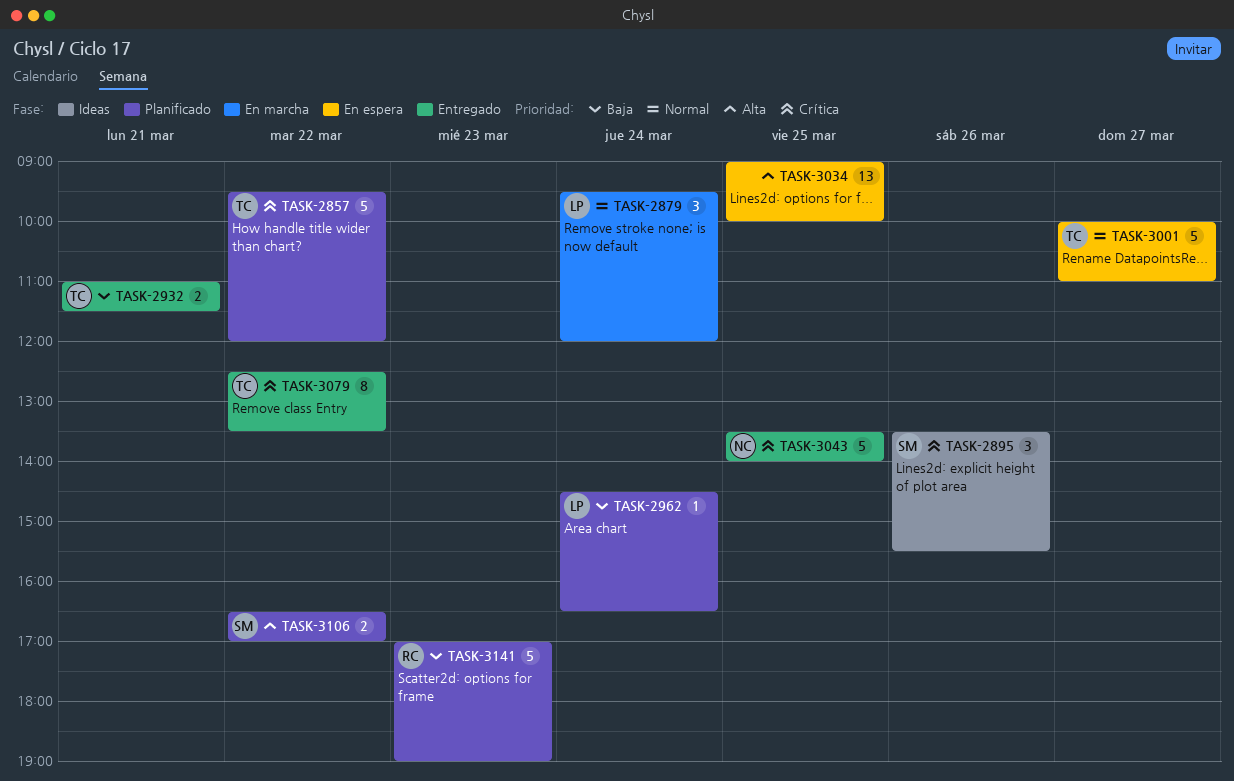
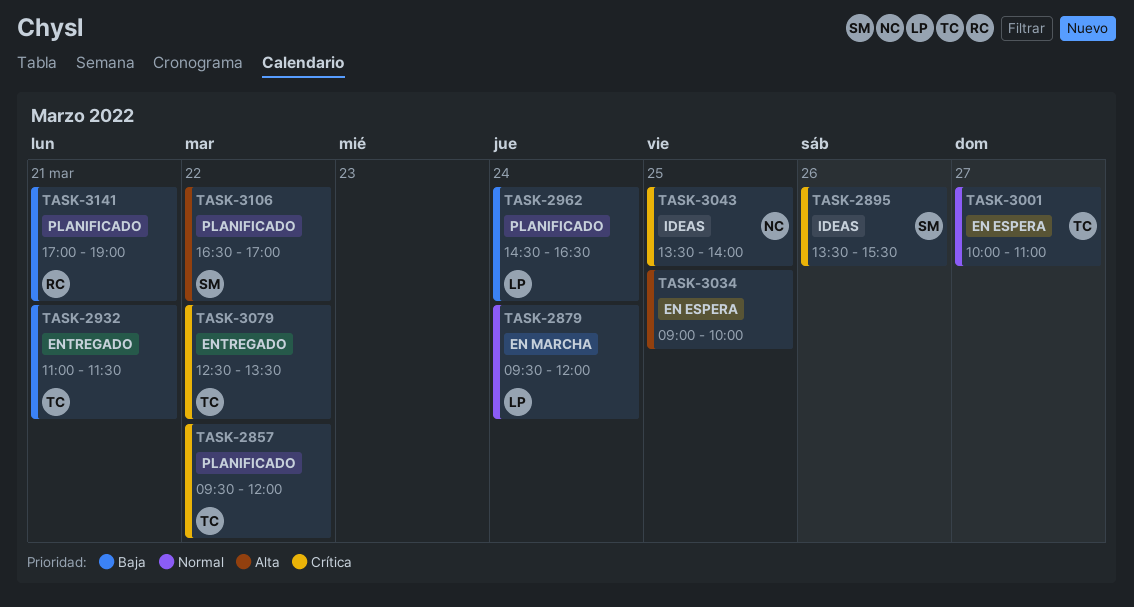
TASK-3043, status: Entregado -> Ideas
TASK-3141, day: Mar 23 -> Mar 21

